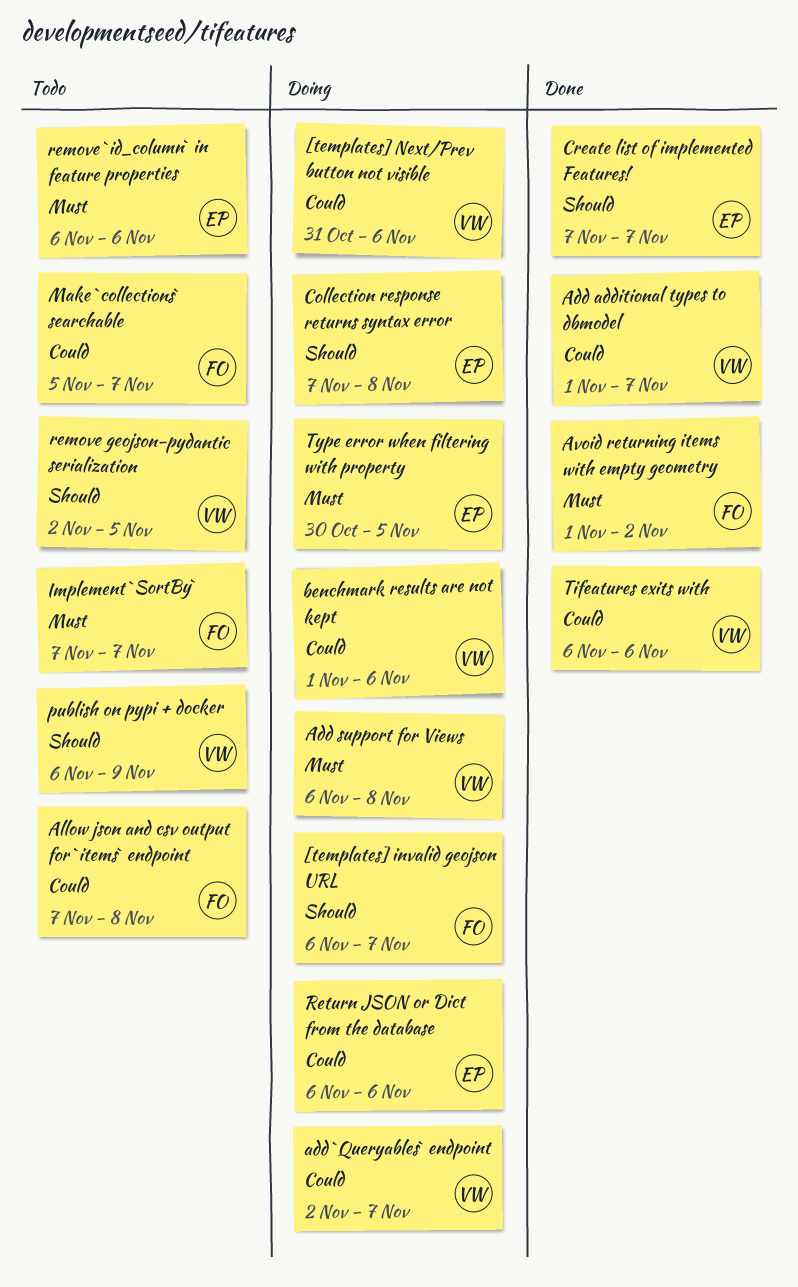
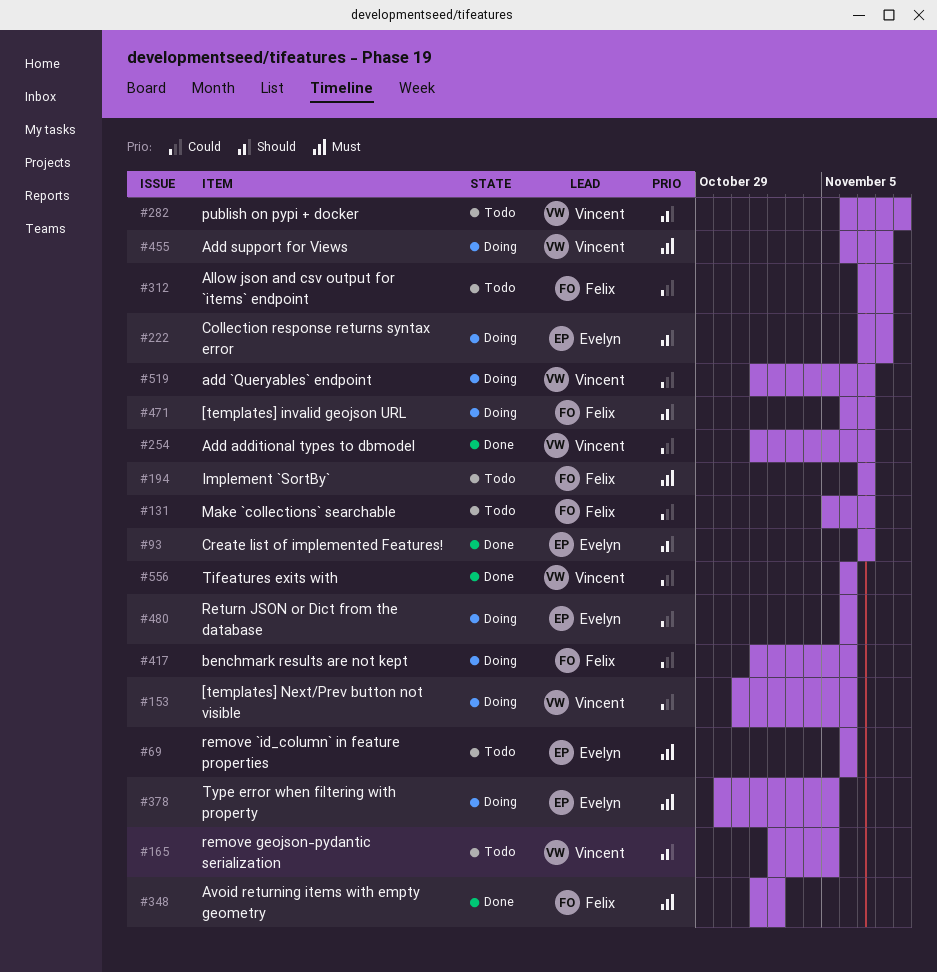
add `Queryables` endpoint, start: Nov 2 -> Nov 1
benchmark results are not kept, owner: Vincent -> Felix

